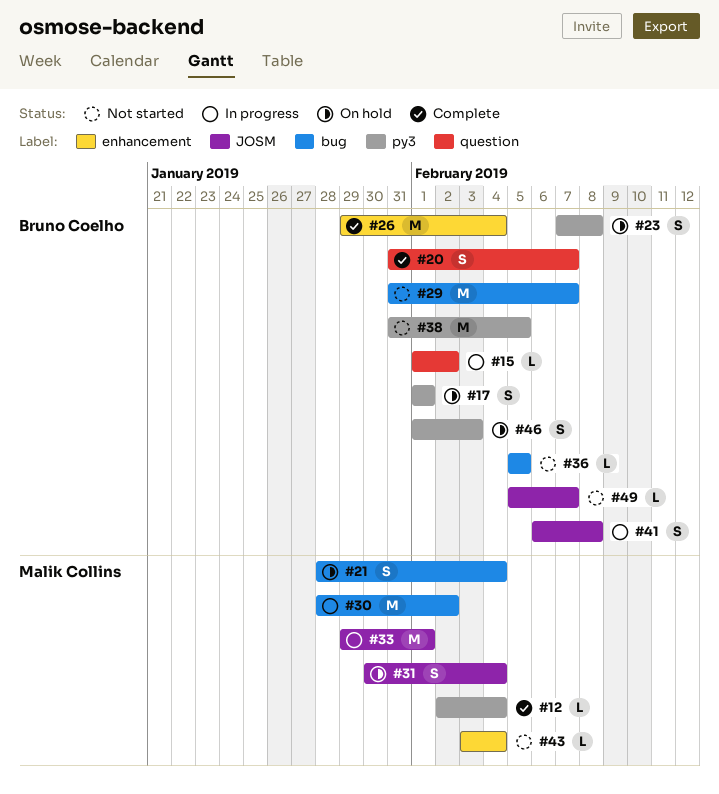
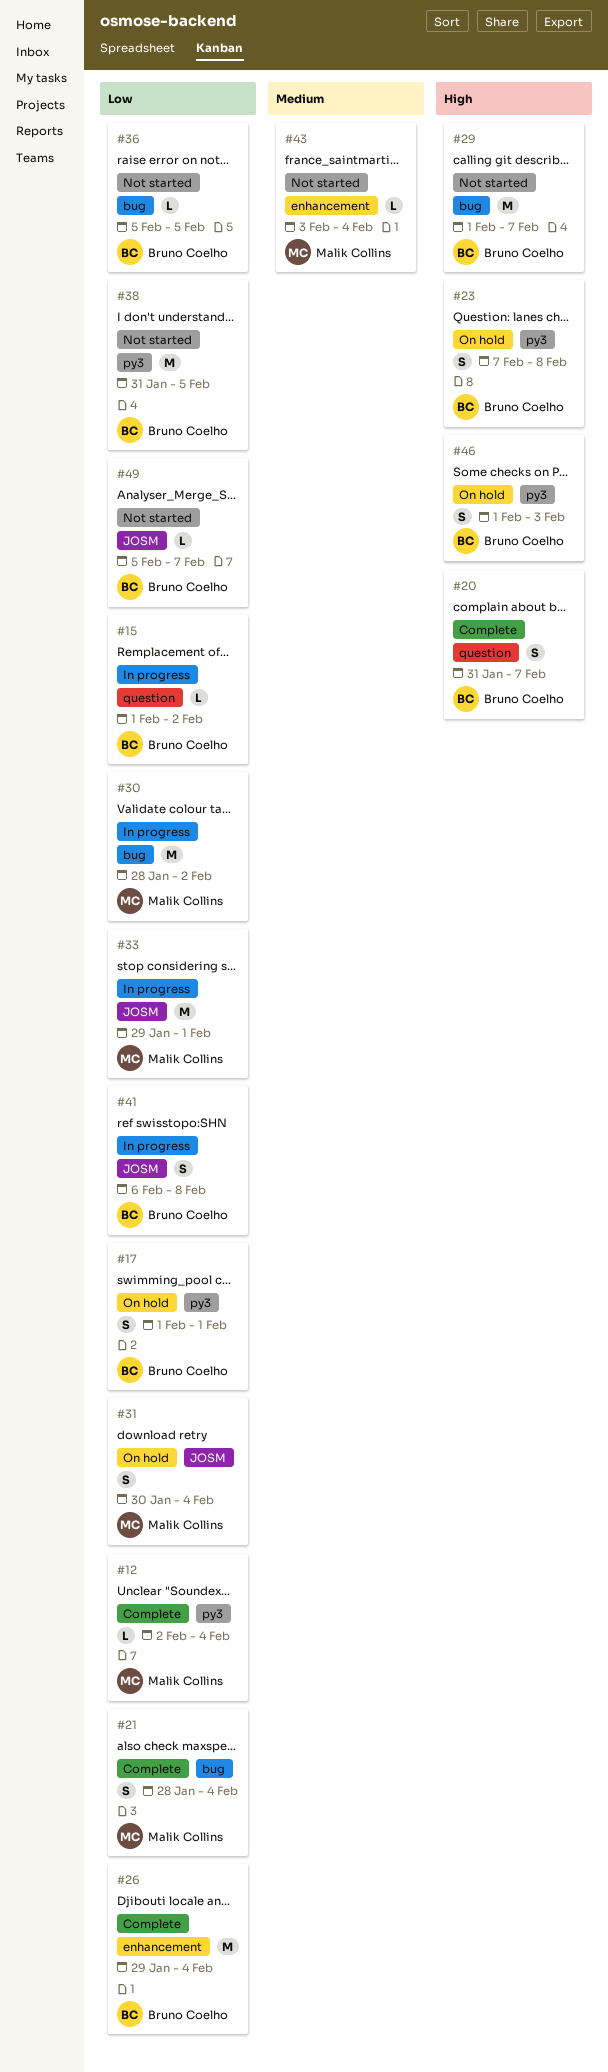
#21, status: On hold -> Complete
#29, start: Jan 31 -> Feb 1

